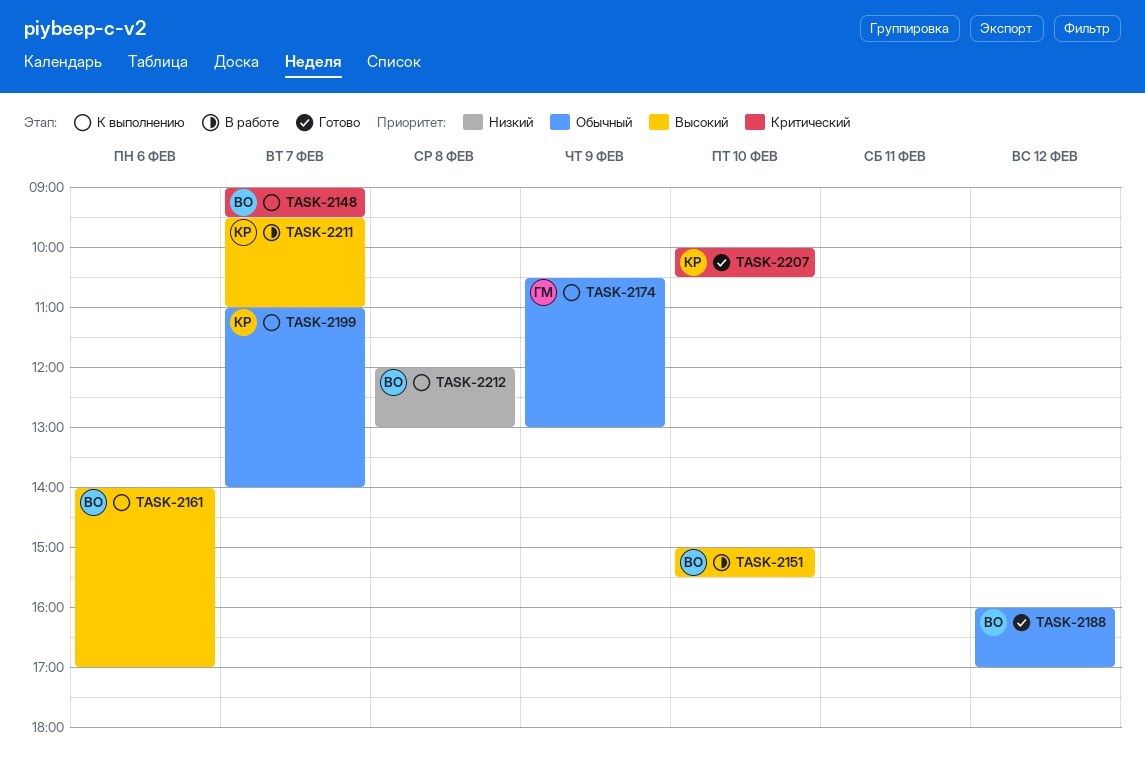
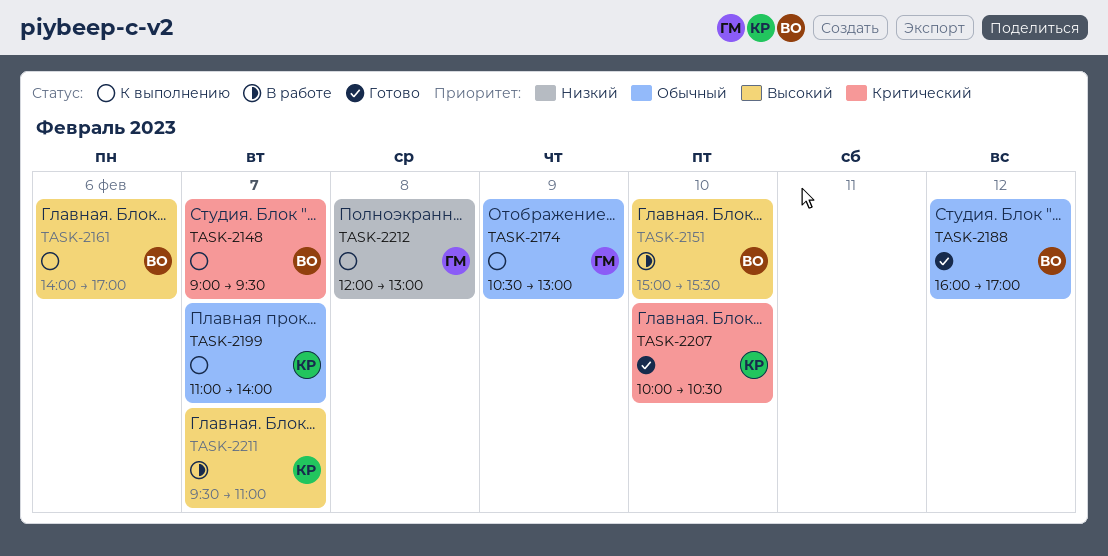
TASK-2212, owner: ВО -> ГМ

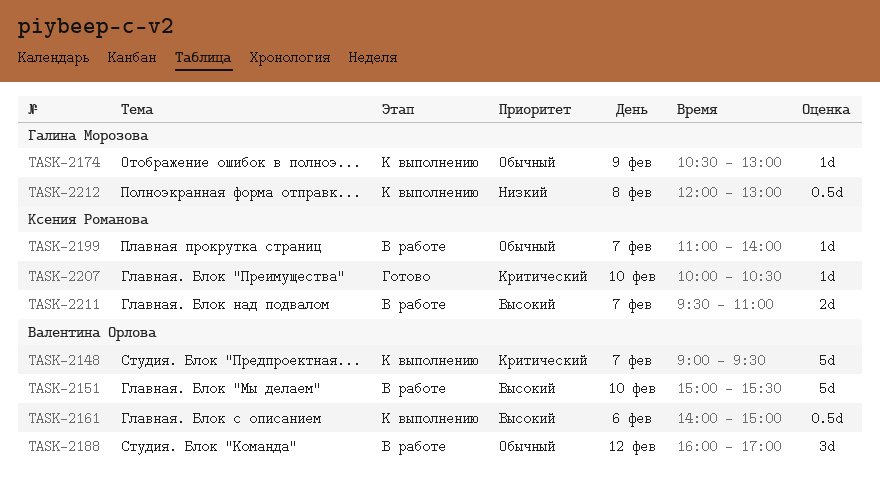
TASK-2161, ends: 17:00 -> 15:00
TASK-2188, status: Готово -> В работе
TASK-2199, status: К выполнению -> В работе

